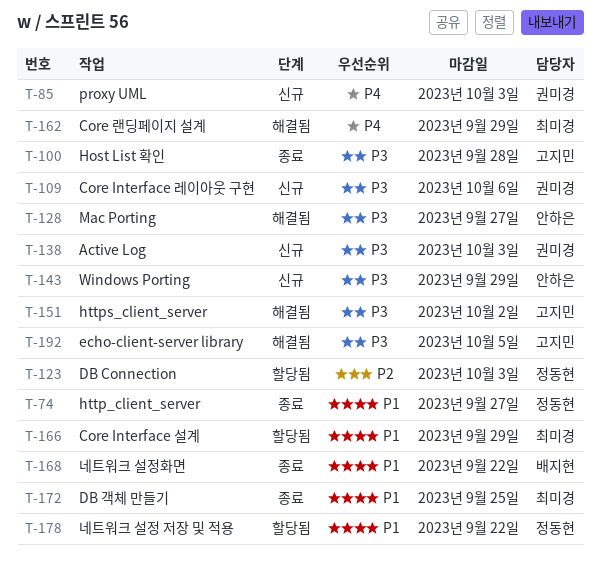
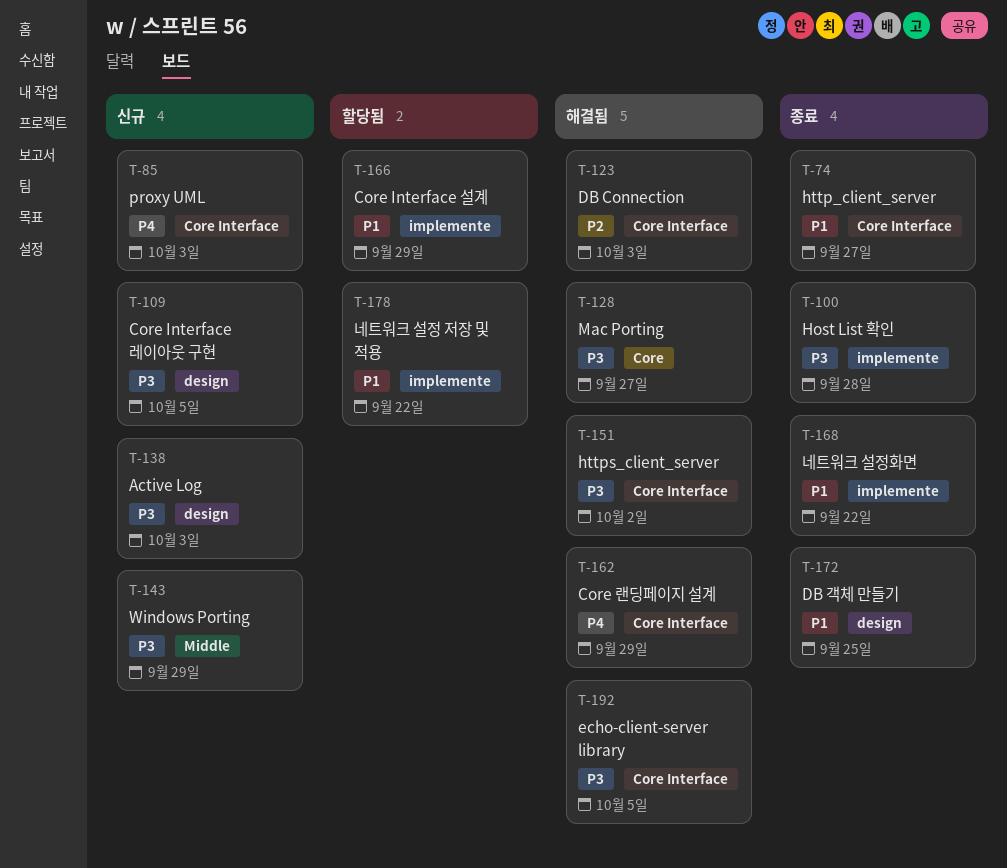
T-109, due: Oct 6 -> Oct 5
T-123, status: 할당됨 -> 해결됨

